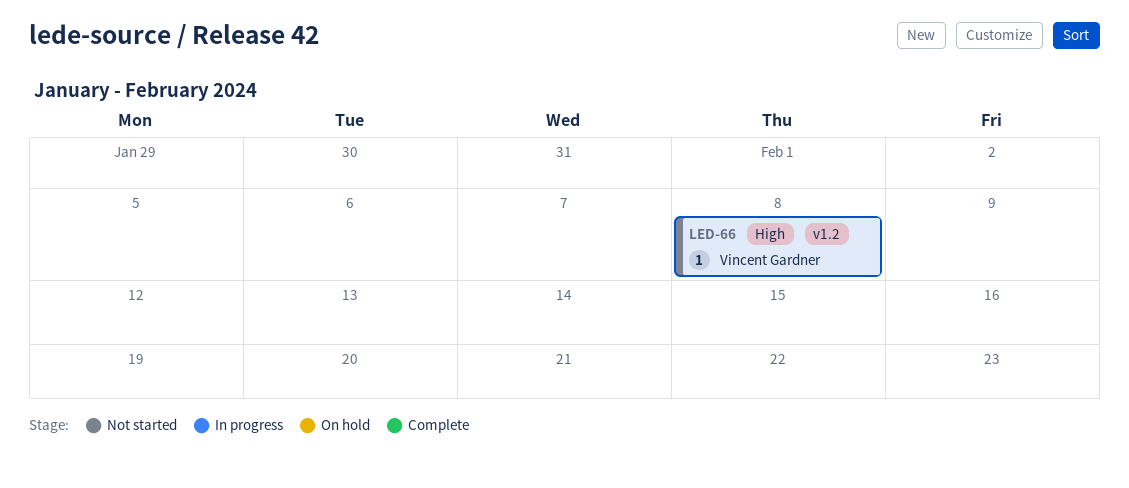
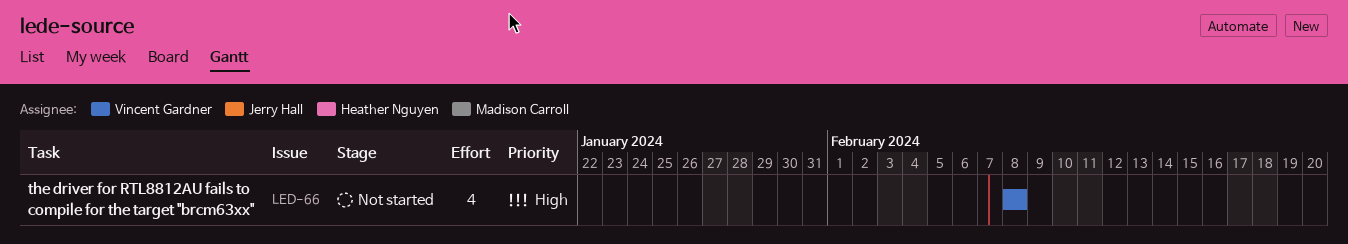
LED-66, estimate: 1 -> 4

